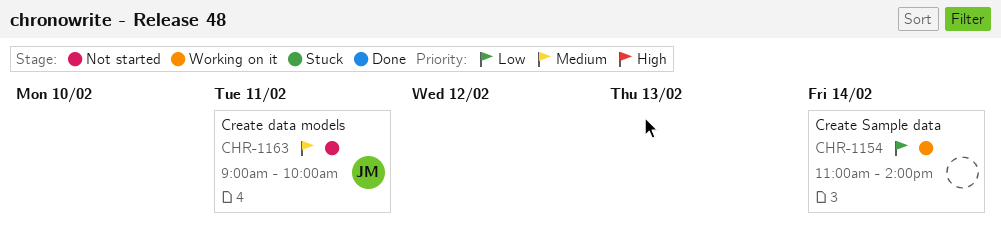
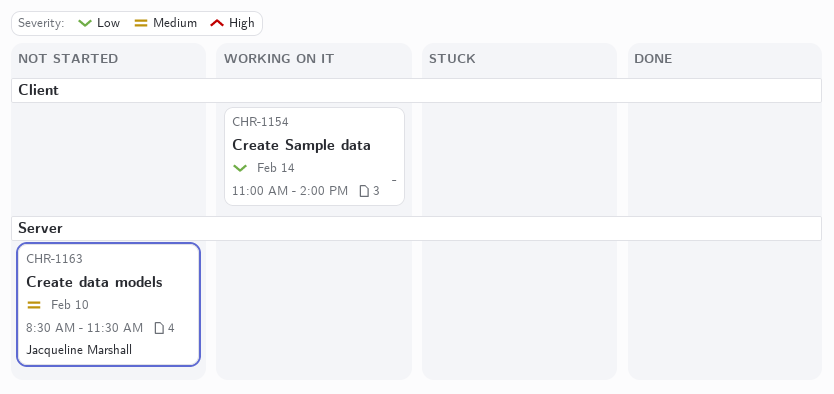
CHR-1163, day: Feb 11 -> Feb 10
CHR-1163, begins: 09:00 -> 08:30
CHR-1163, ends: 10:00 -> 11:30

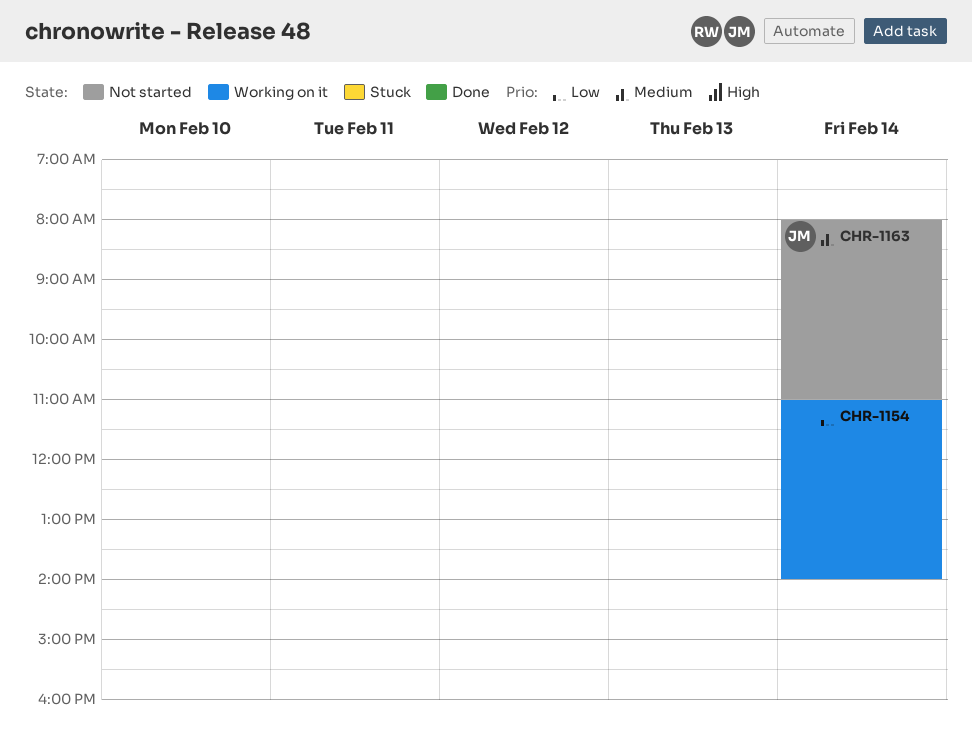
CHR-1163, day: Feb 10 -> Feb 14
CHR-1163, begins: 08:30 -> 08:00
CHR-1163, ends: 11:30 -> 11:00

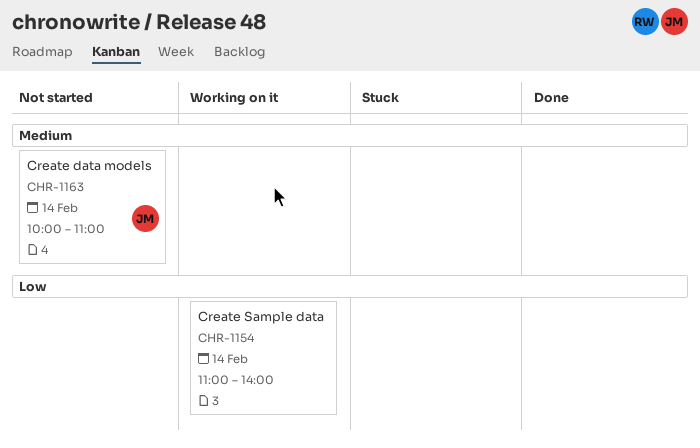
CHR-1163, begins: 08:00 -> 10:00

